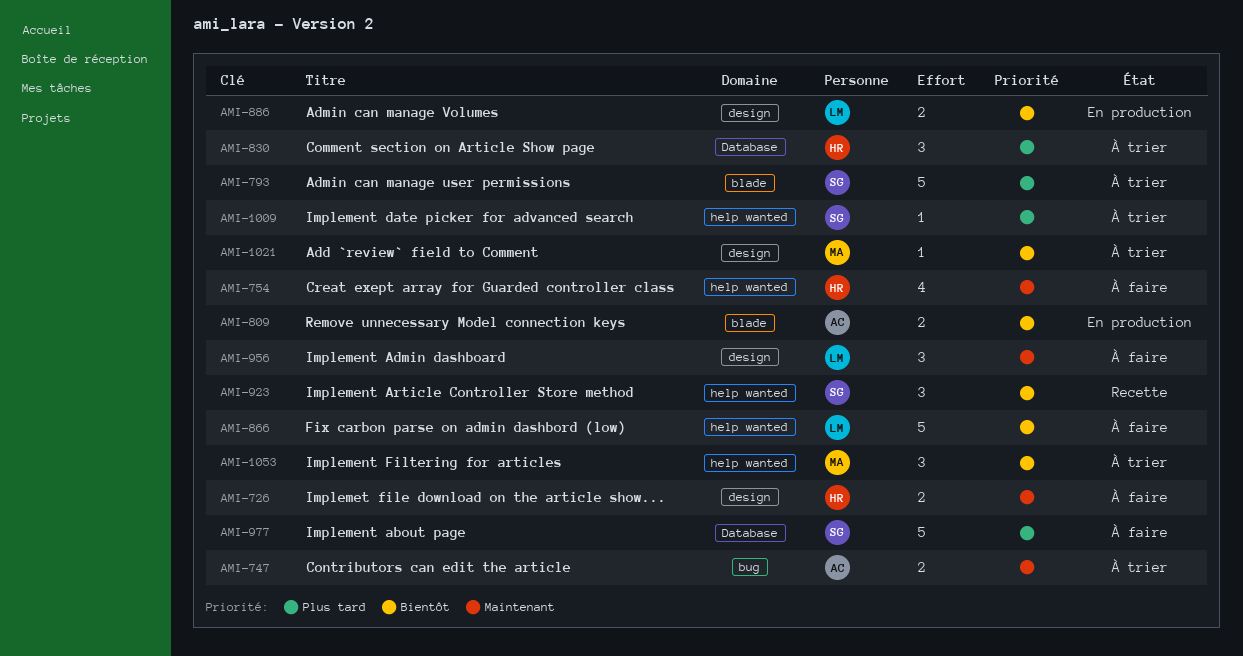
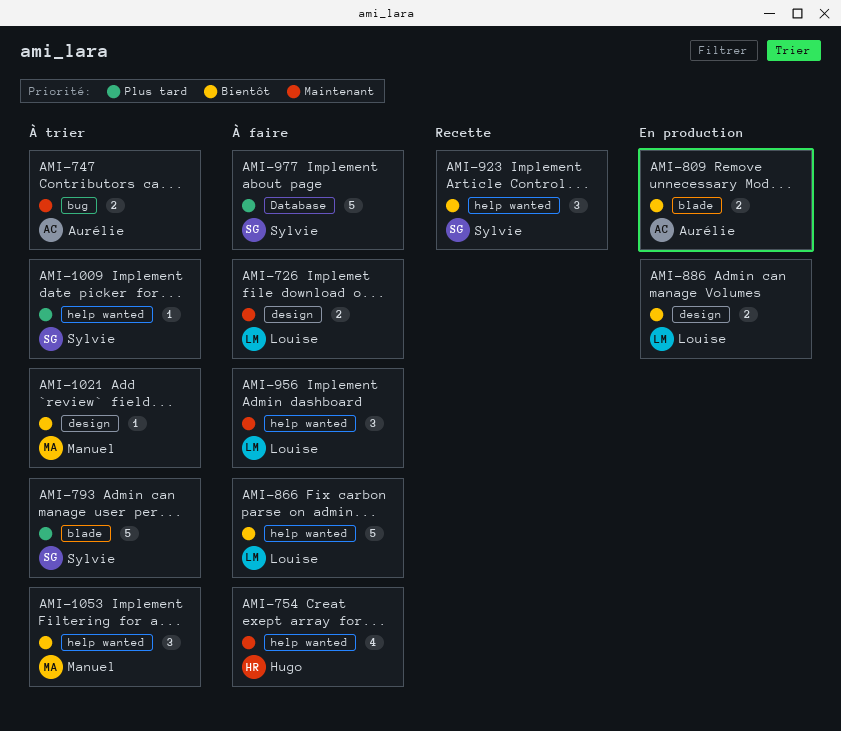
AMI-726, owner: Hugo -> Louise
AMI-830: present -> none
AMI-956, label: design -> help wanted

